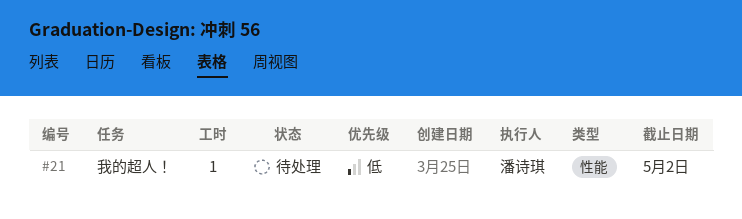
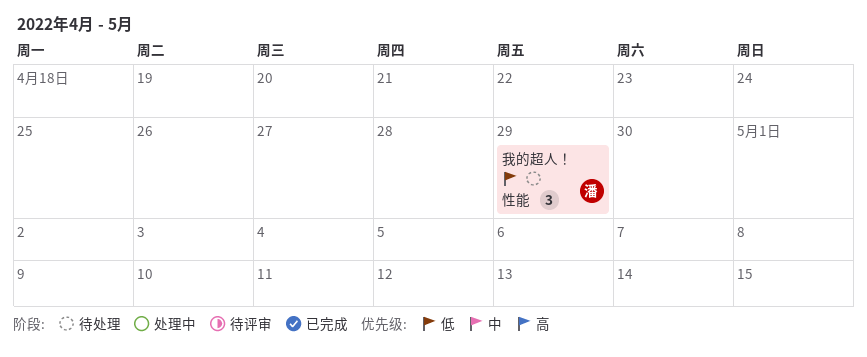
我的超人！, estimate: 1 -> 3
我的超人！, due: May 2 -> Apr 29

